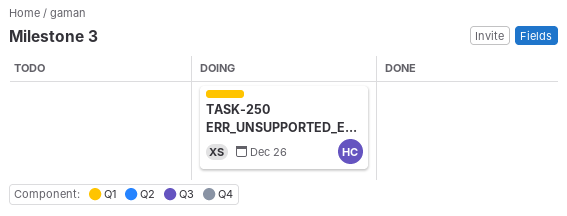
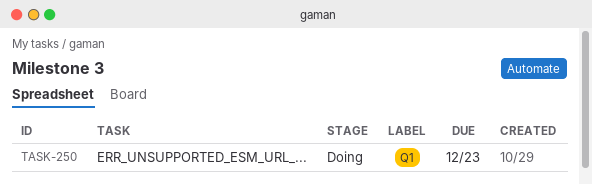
TASK-250, due: Dec 26 -> Dec 23

